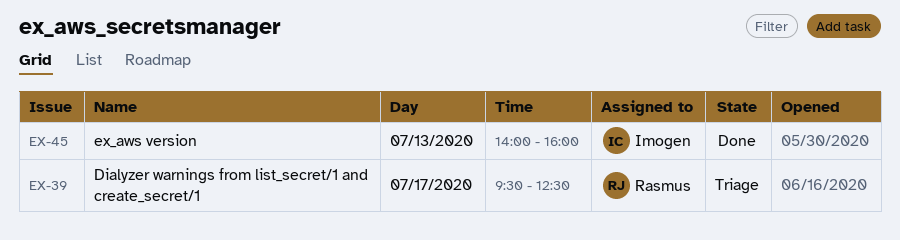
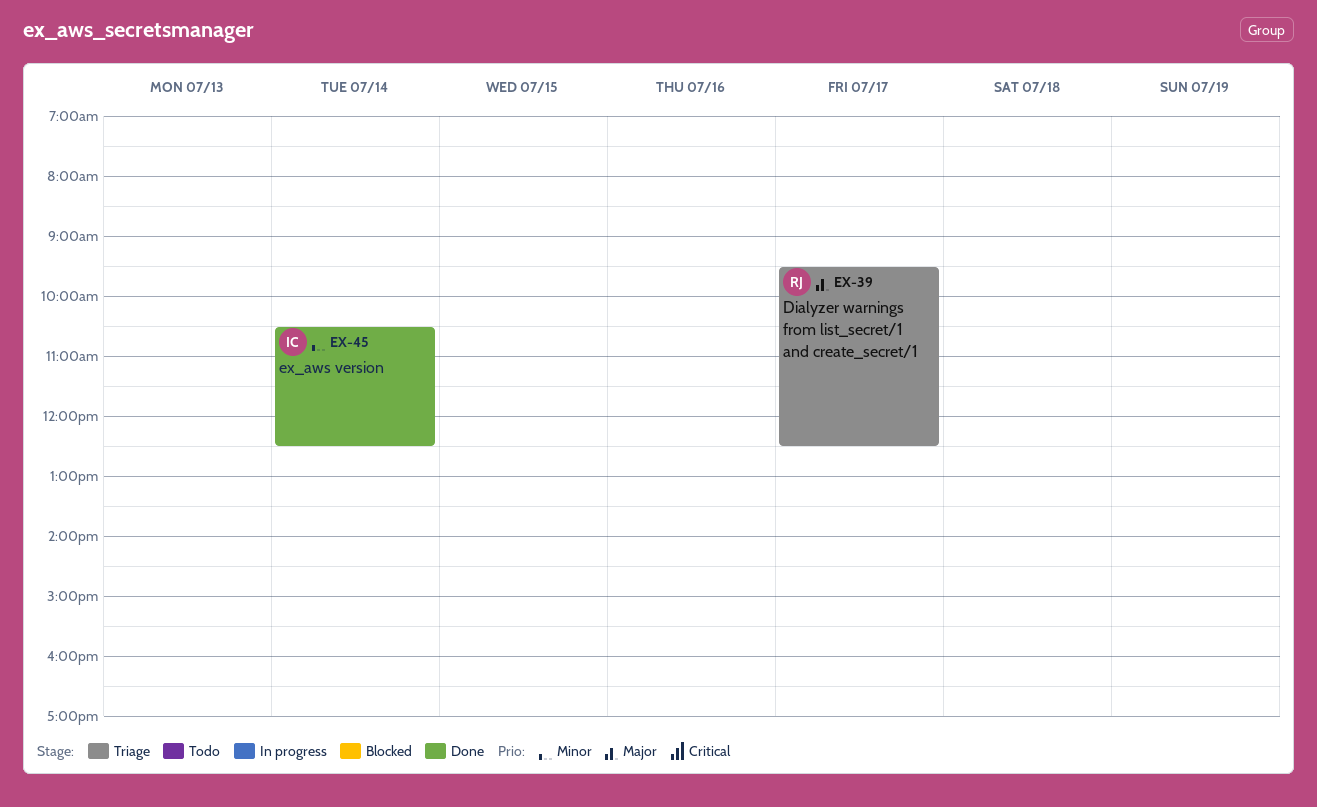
EX-45, day: Jul 13 -> Jul 14
EX-45, begins: 14:00 -> 10:30
EX-45, ends: 16:00 -> 12:30

